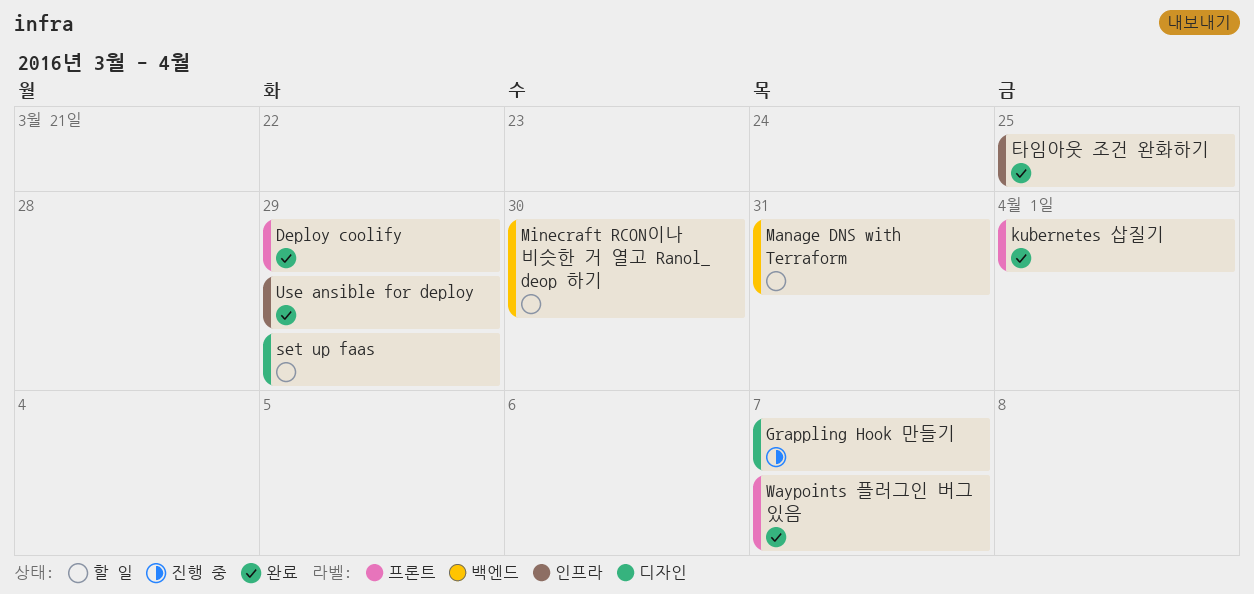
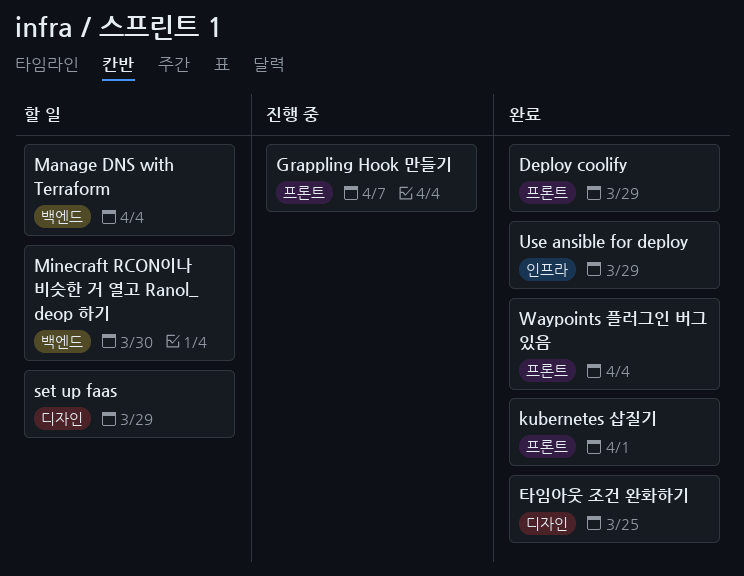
Grappling Hook 만들기, label: 디자인 -> 프론트
Manage DNS with Terraform, due: Mar 31 -> Apr 4
Waypoints 플러그인 버그 있음, due: Apr 7 -> Apr 4
타임아웃 조건 완화하기, label: 인프라 -> 디자인

